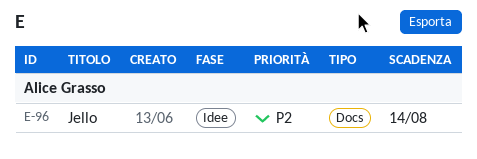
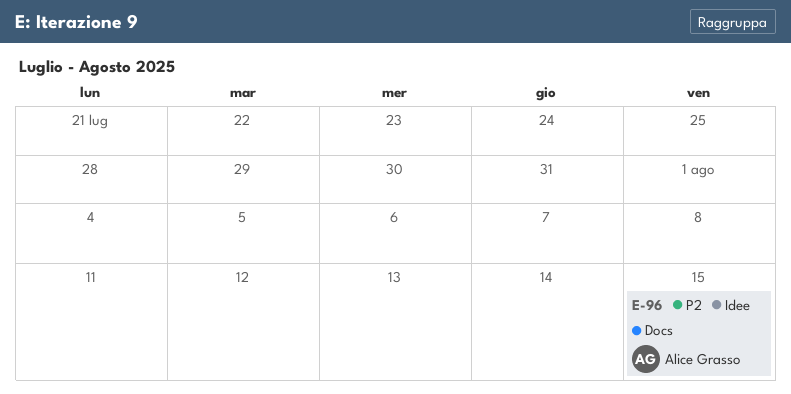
E-96, due: Aug 14 -> Aug 15

